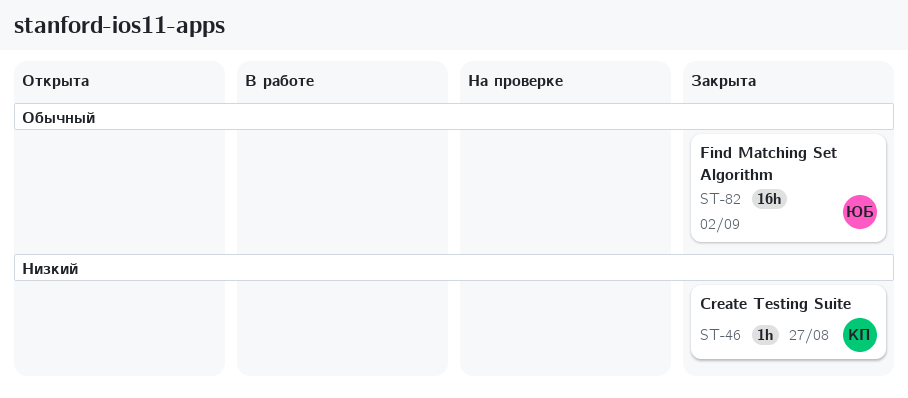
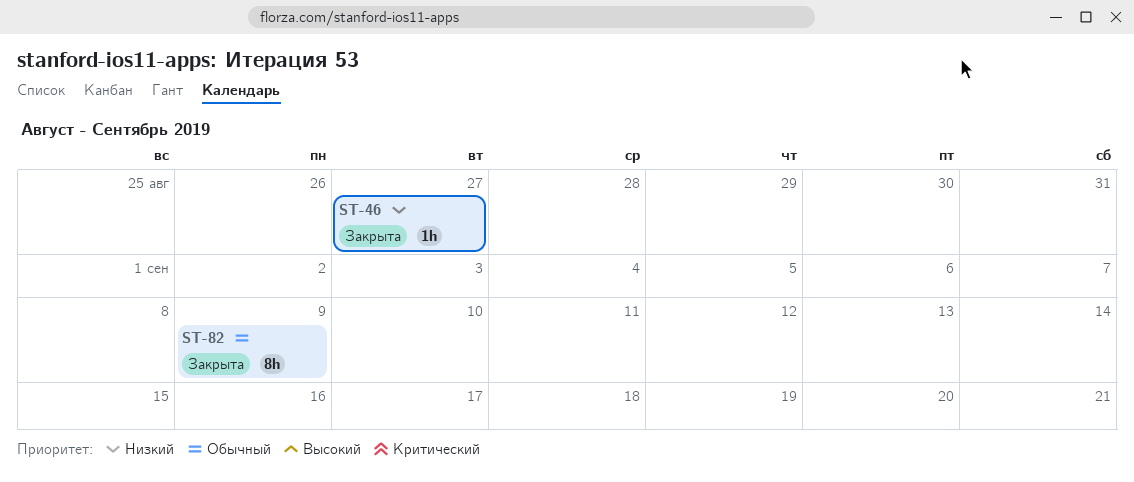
ST-82, estimate: 16h -> 8h
ST-82, due: Sep 2 -> Sep 9

